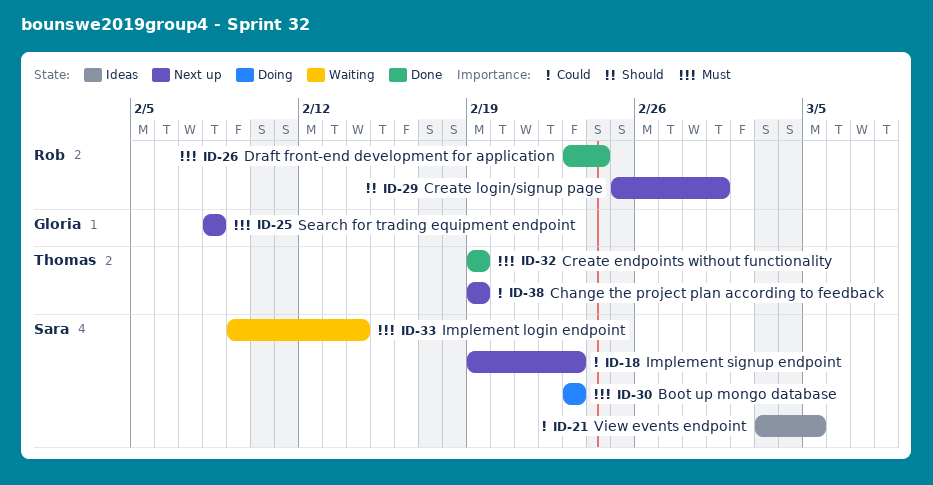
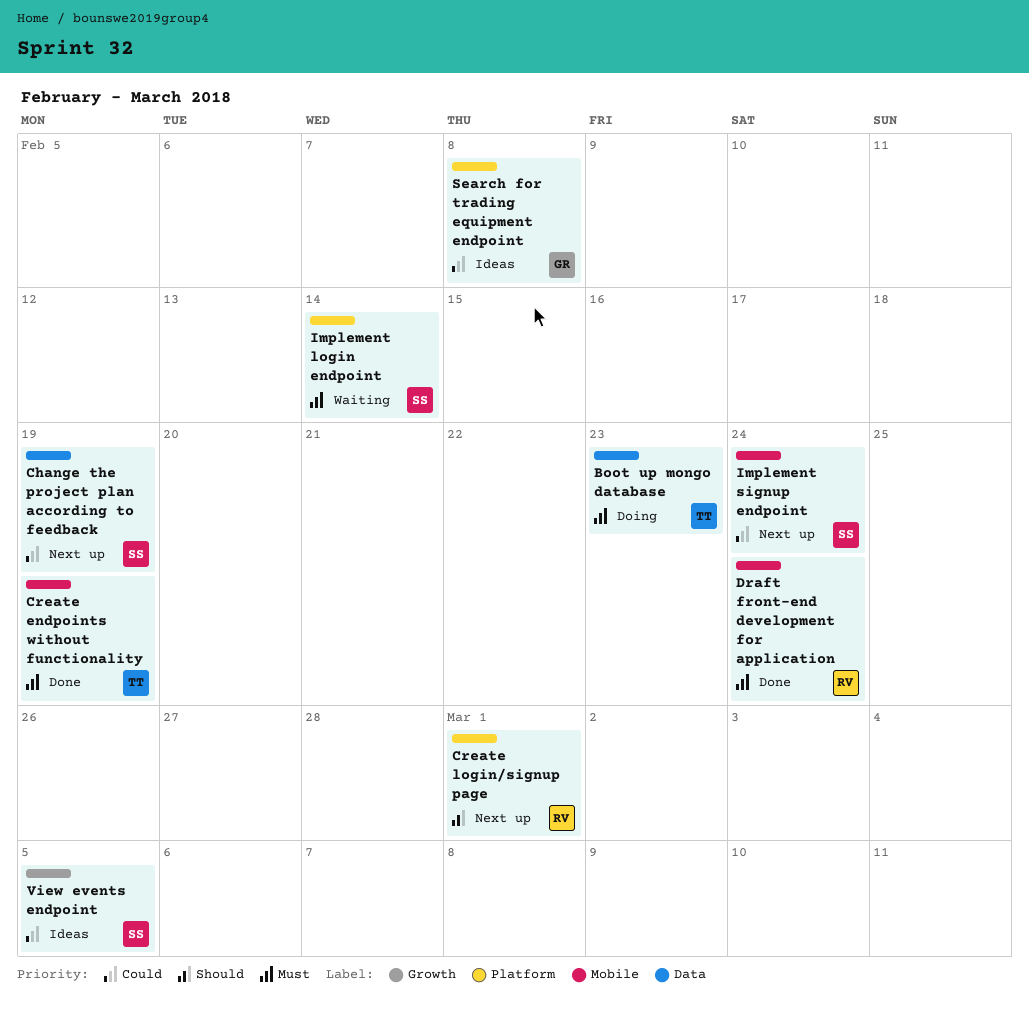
Boot up mongo database, owner: Sara -> Thomas
Change the project plan according to feedback, owner: Thomas -> Sara
Implement signup endpoint, due: Feb 23 -> Feb 24
Search for trading equipment endpoint, status: Next up -> Ideas
Search for trading equipment endpoint, priority: Must -> Could

